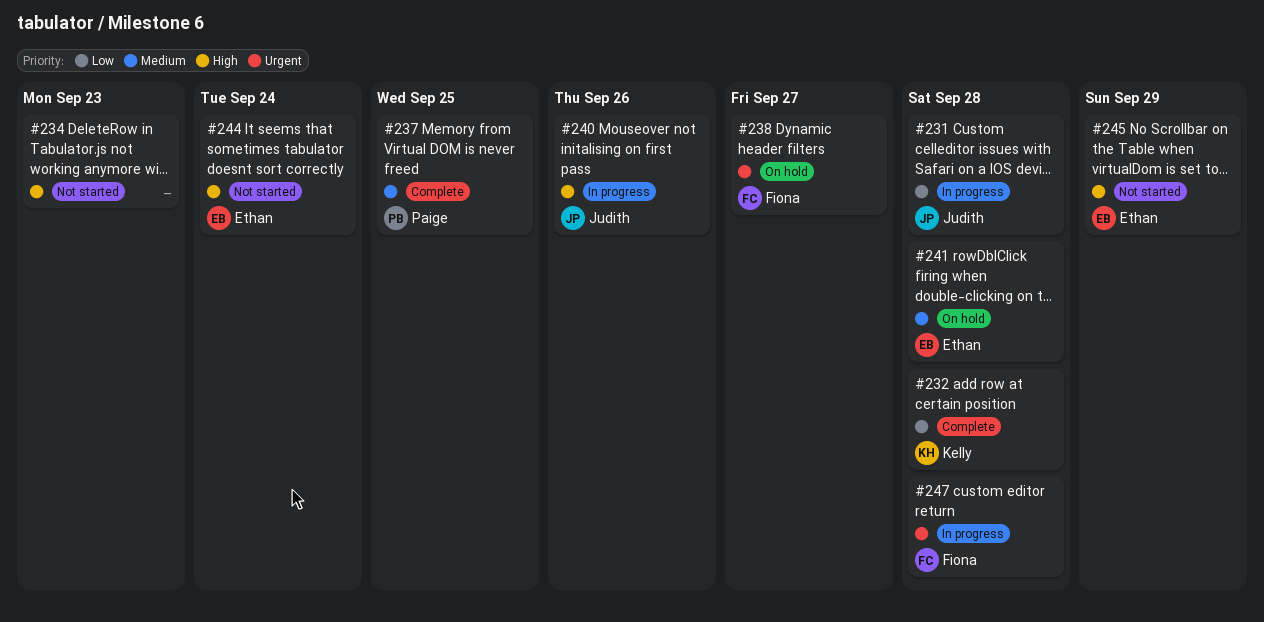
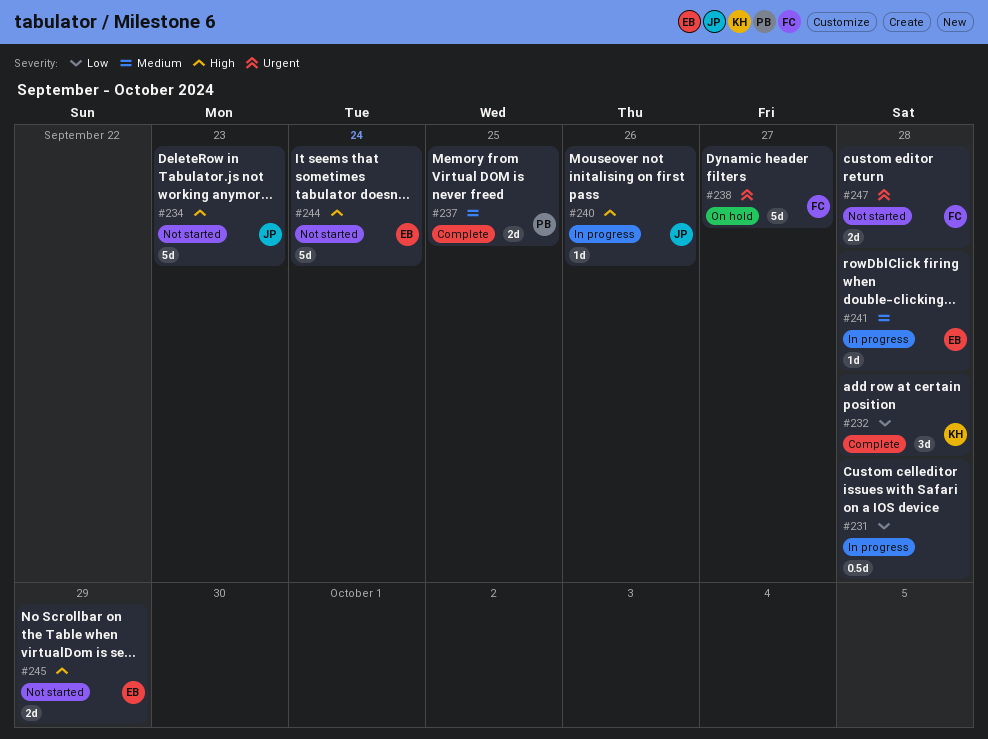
#231, owner: Judith -> none
#234, owner: none -> Judith
#241, status: On hold -> In progress
#247, status: In progress -> Not started

